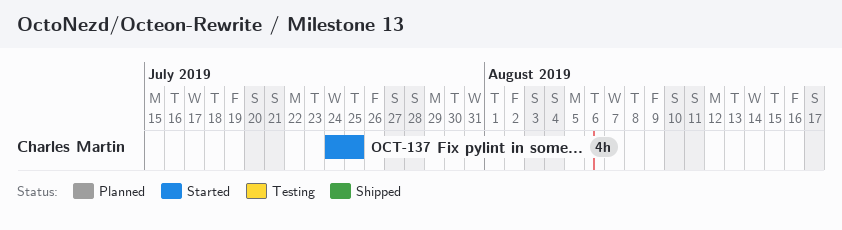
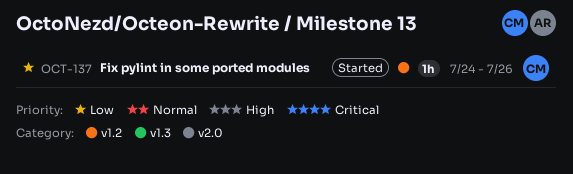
OCT-137, estimate: 4h -> 1h
OCT-137, due: Jul 25 -> Jul 26

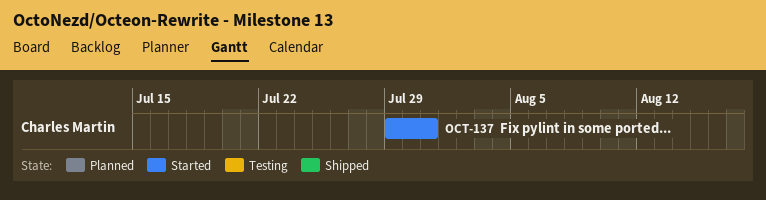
OCT-137, start: Jul 24 -> Jul 29
OCT-137, due: Jul 26 -> Jul 31

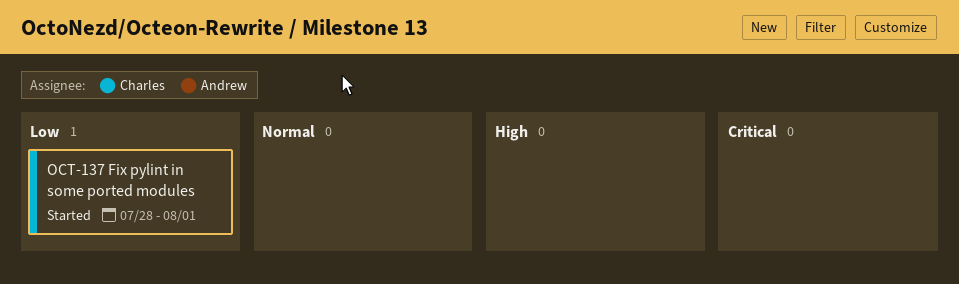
OCT-137, start: Jul 29 -> Jul 28
OCT-137, due: Jul 31 -> Aug 1

